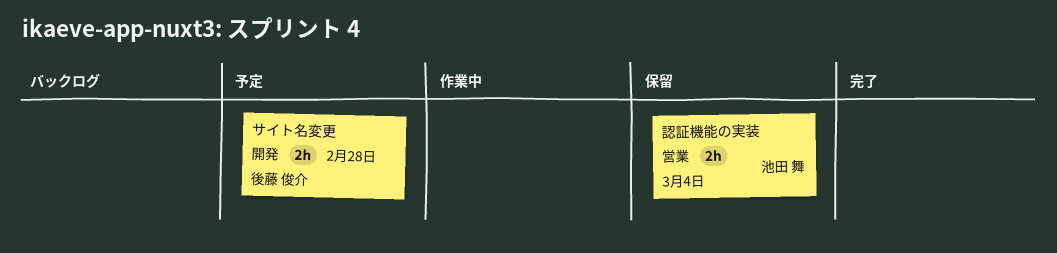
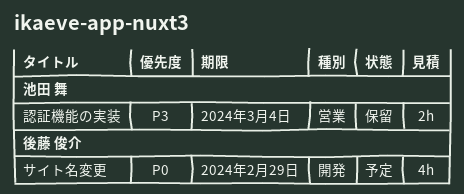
サイト名変更, estimate: 2h -> 4h
サイト名変更, due: Feb 28 -> Feb 29

